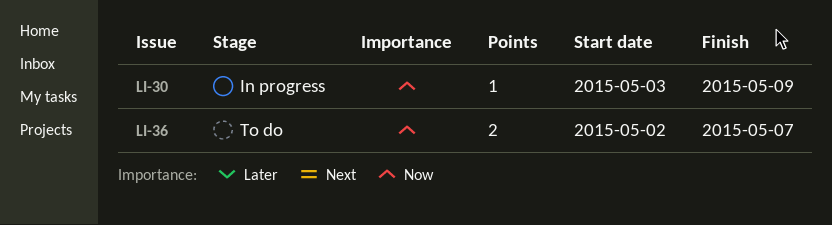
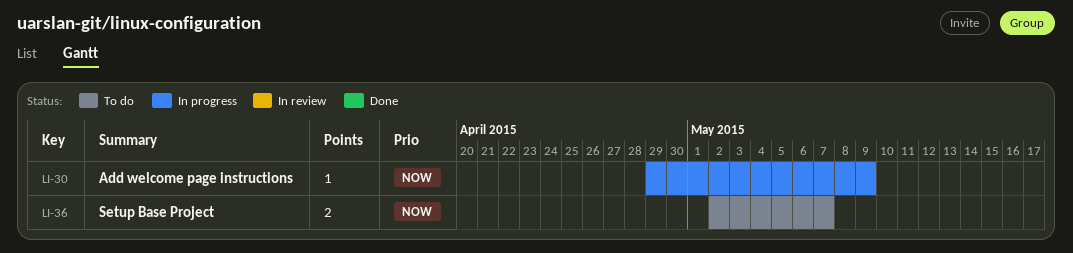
LI-30, start: May 3 -> Apr 29

